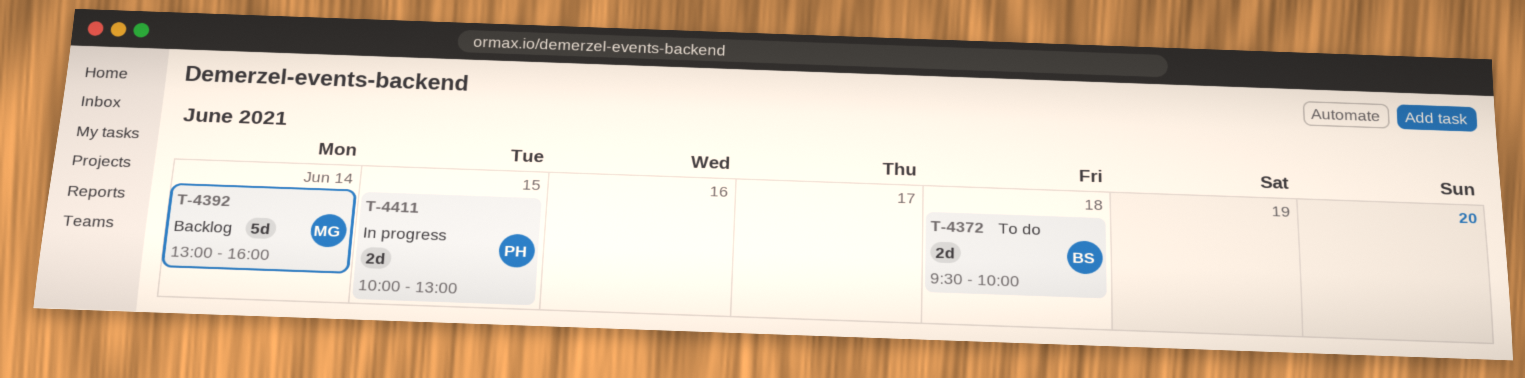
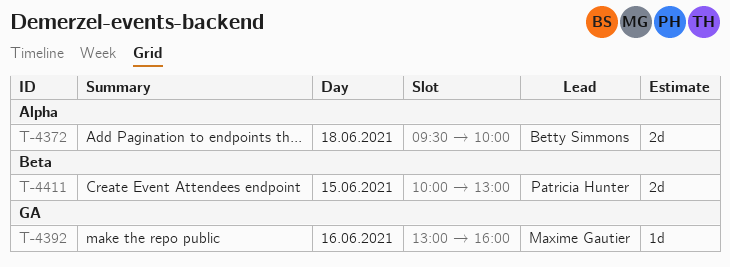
T-4392, estimate: 5d -> 1d
T-4392, day: Jun 14 -> Jun 16

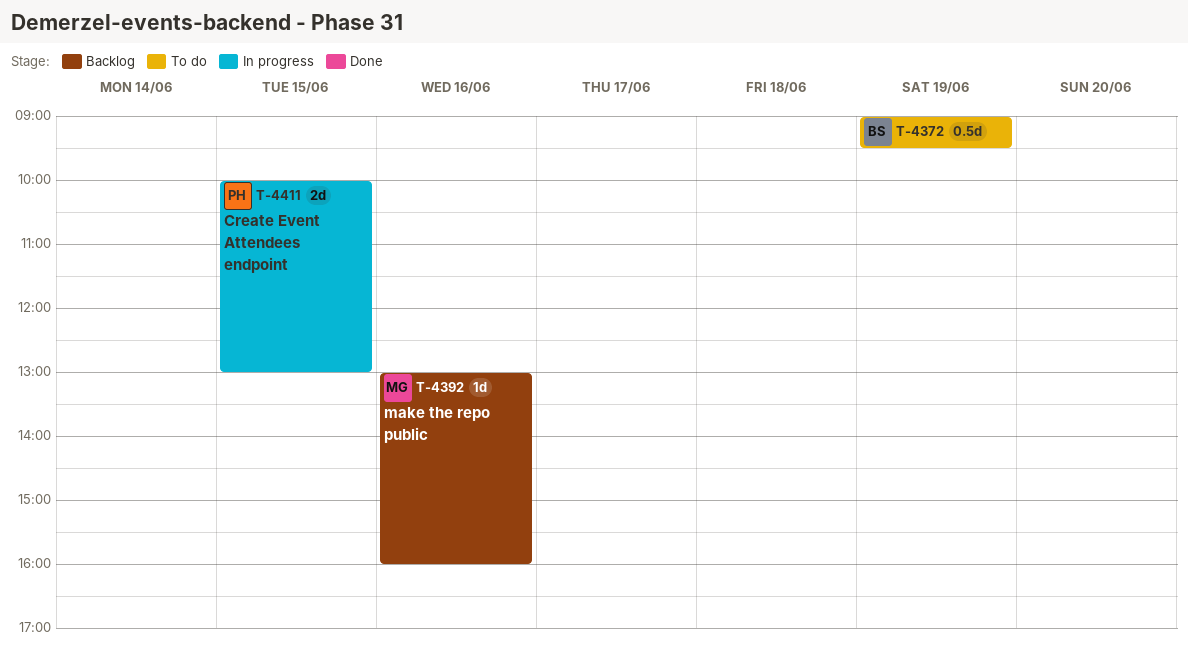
T-4372, estimate: 2d -> 0.5d
T-4372, day: Jun 18 -> Jun 19
T-4372, begins: 09:30 -> 09:00
T-4372, ends: 10:00 -> 09:30

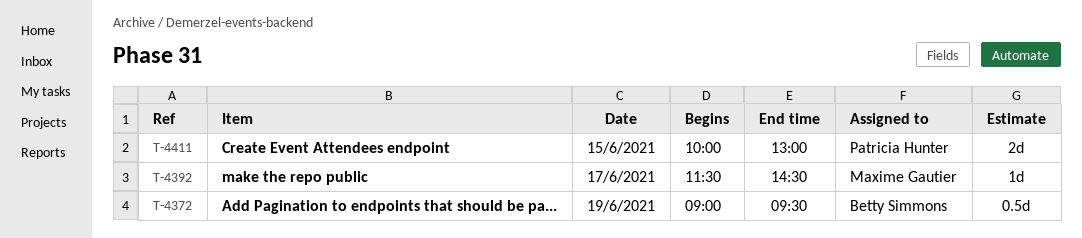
T-4392, day: Jun 16 -> Jun 17
T-4392, begins: 13:00 -> 11:30
T-4392, ends: 16:00 -> 14:30

